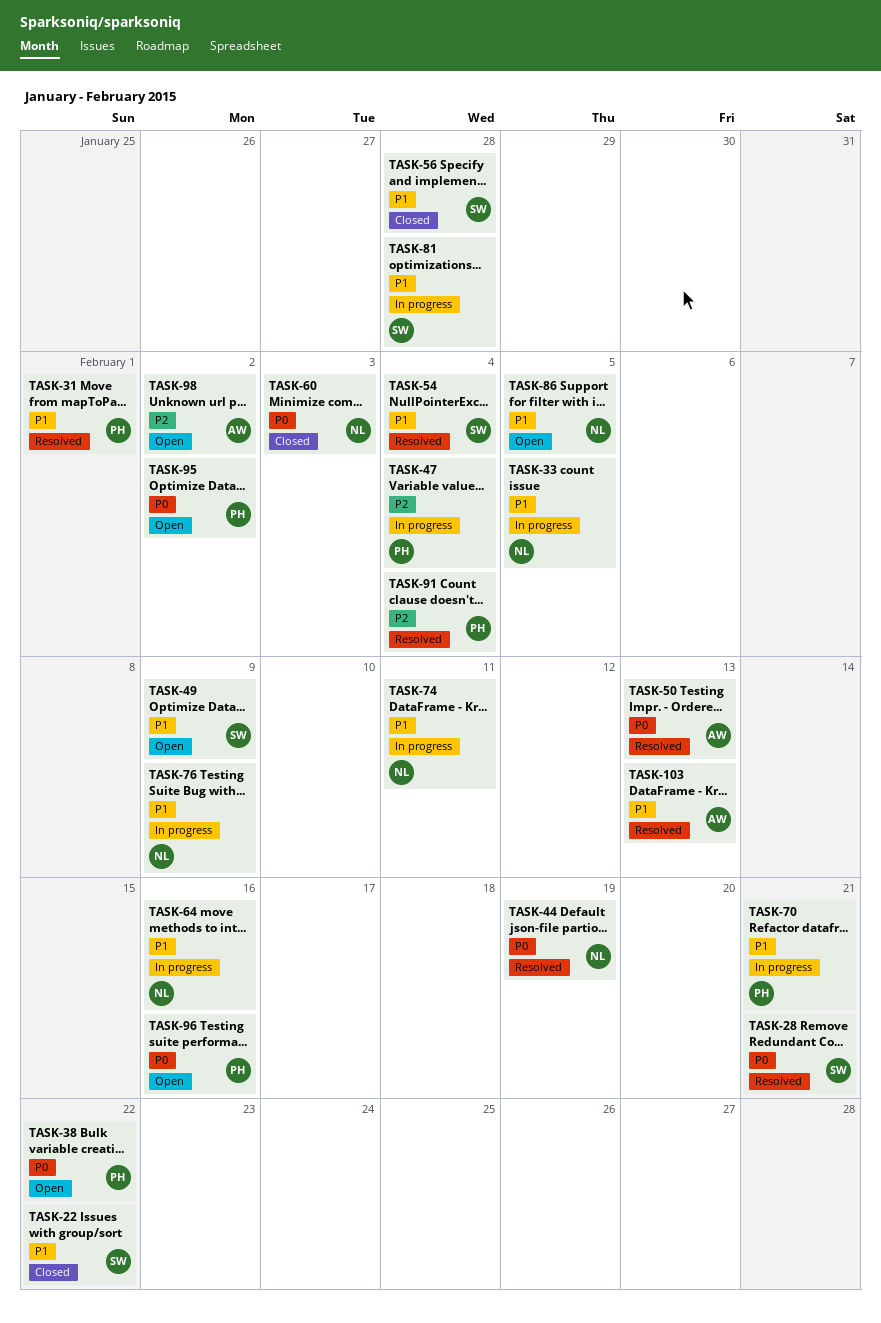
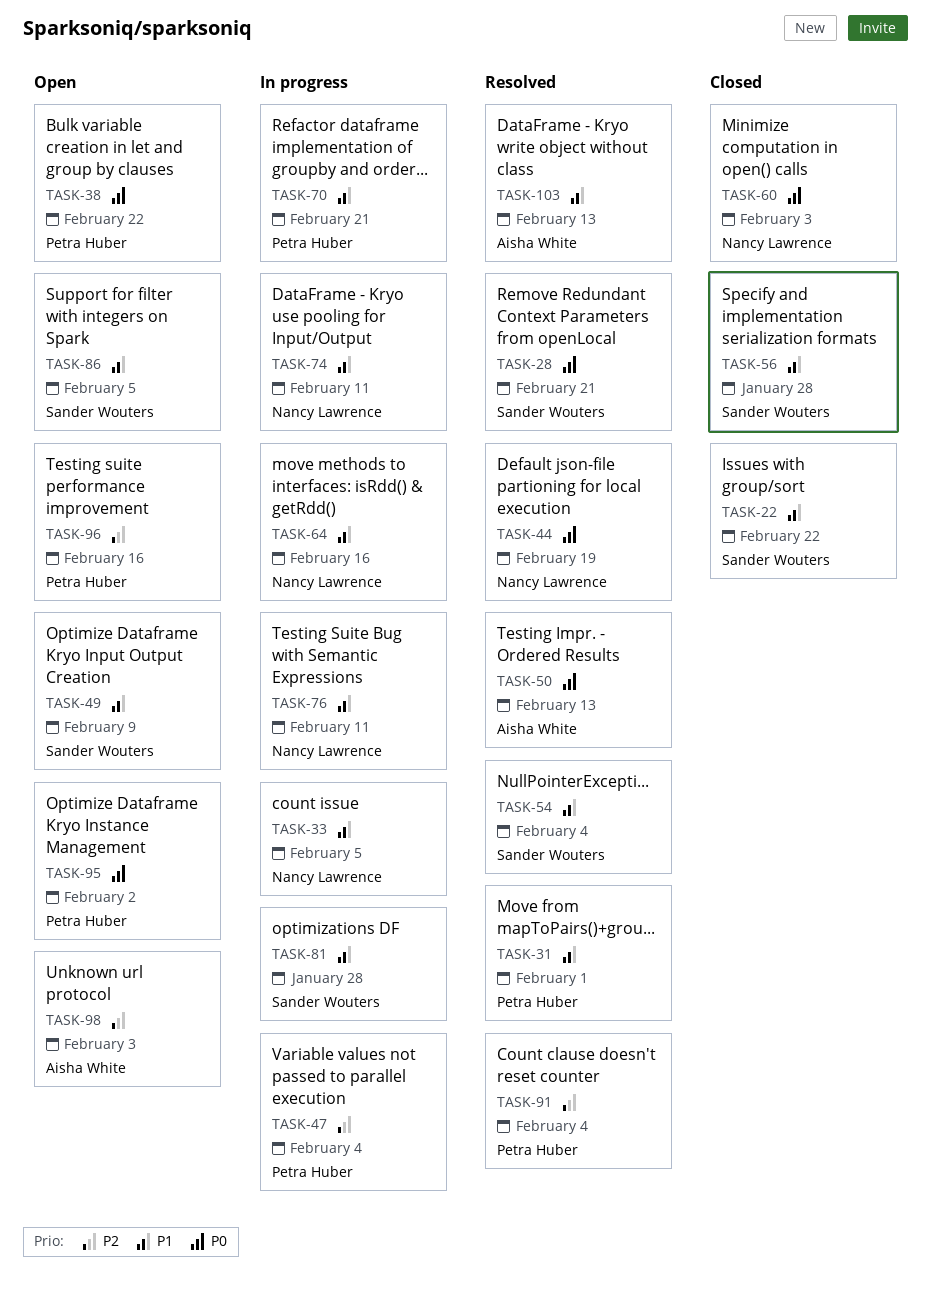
TASK-76, due: Feb 9 -> Feb 11
TASK-86, owner: Nancy Lawrence -> Sander Wouters
TASK-96, priority: P0 -> P2
TASK-98, due: Feb 2 -> Feb 3

